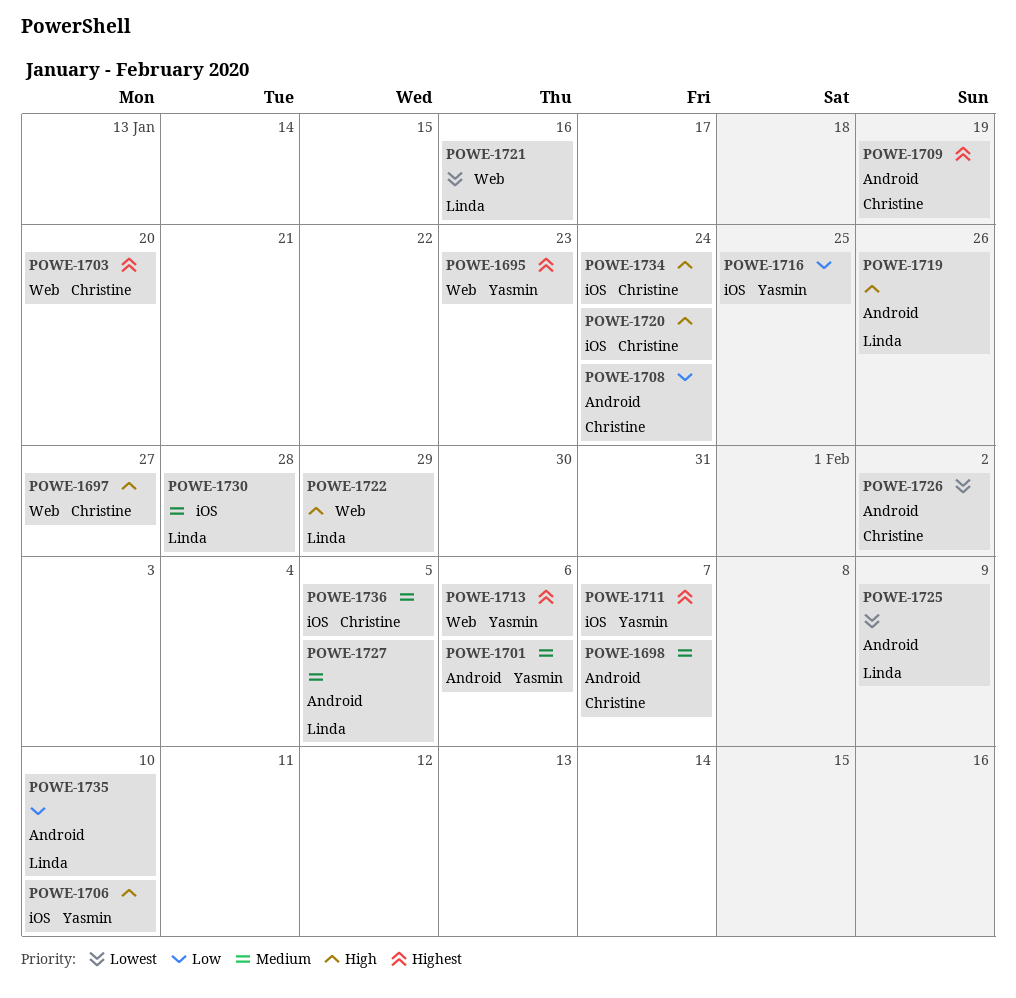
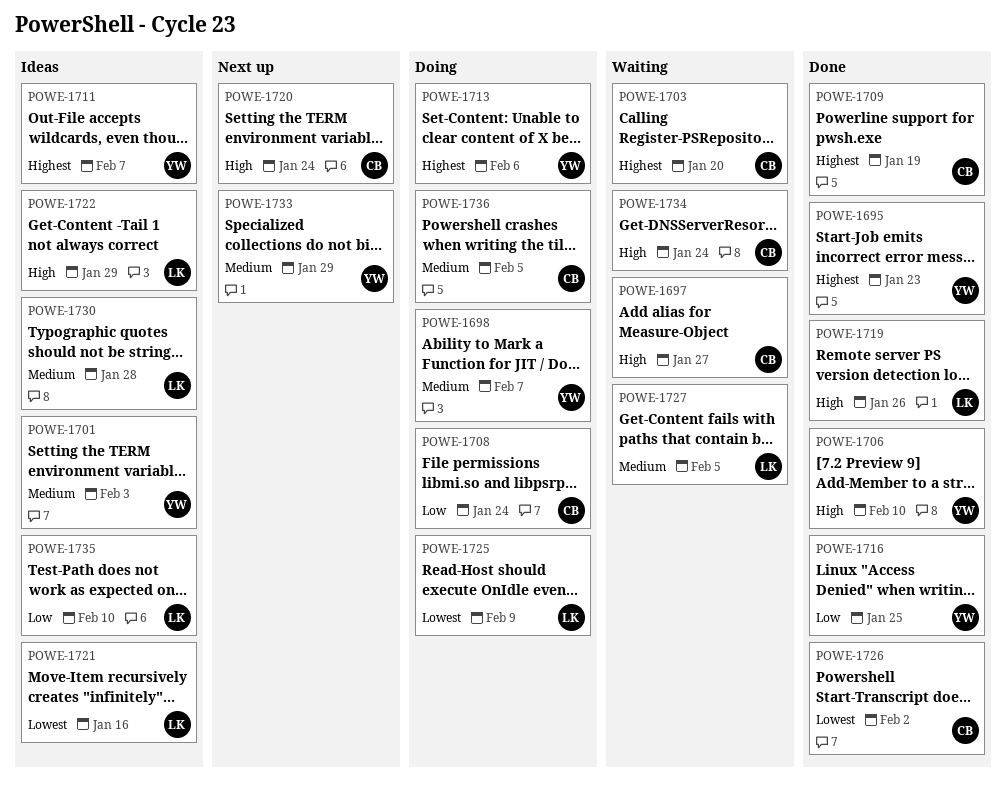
POWE-1698, owner: Christine -> Yasmin
POWE-1701, due: Feb 6 -> Feb 3
POWE-1733: none -> present

